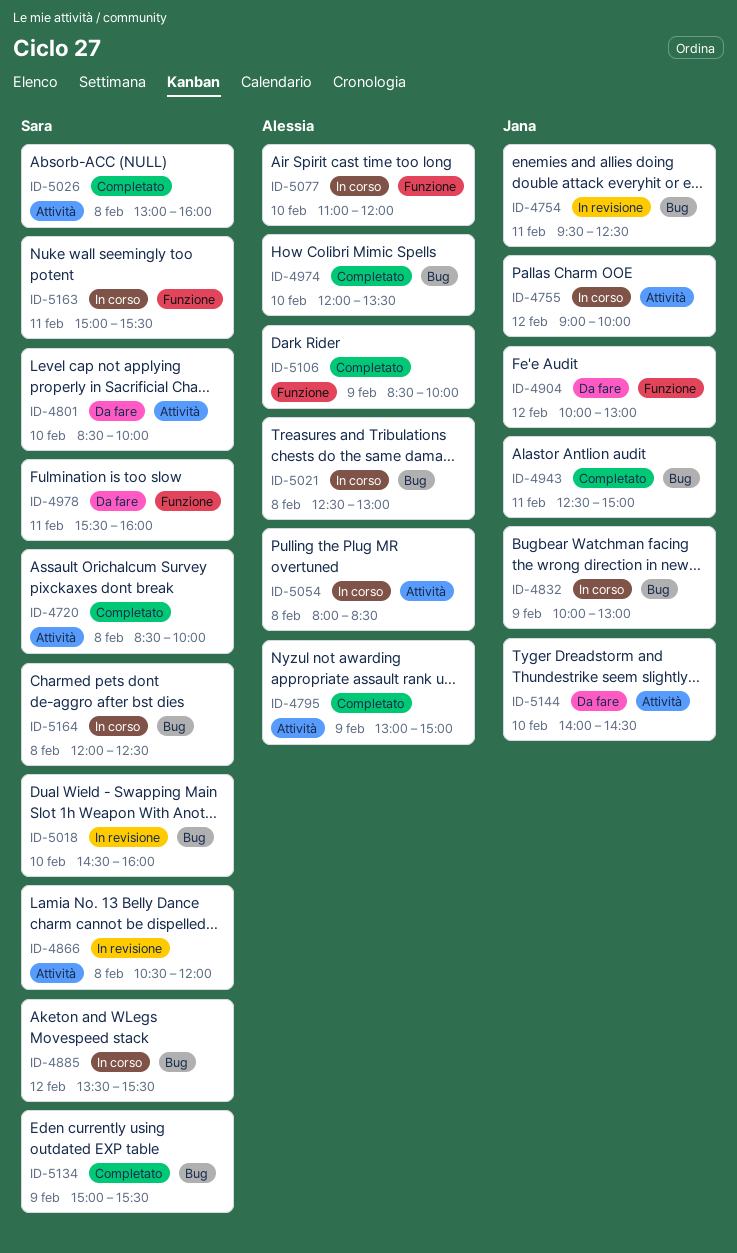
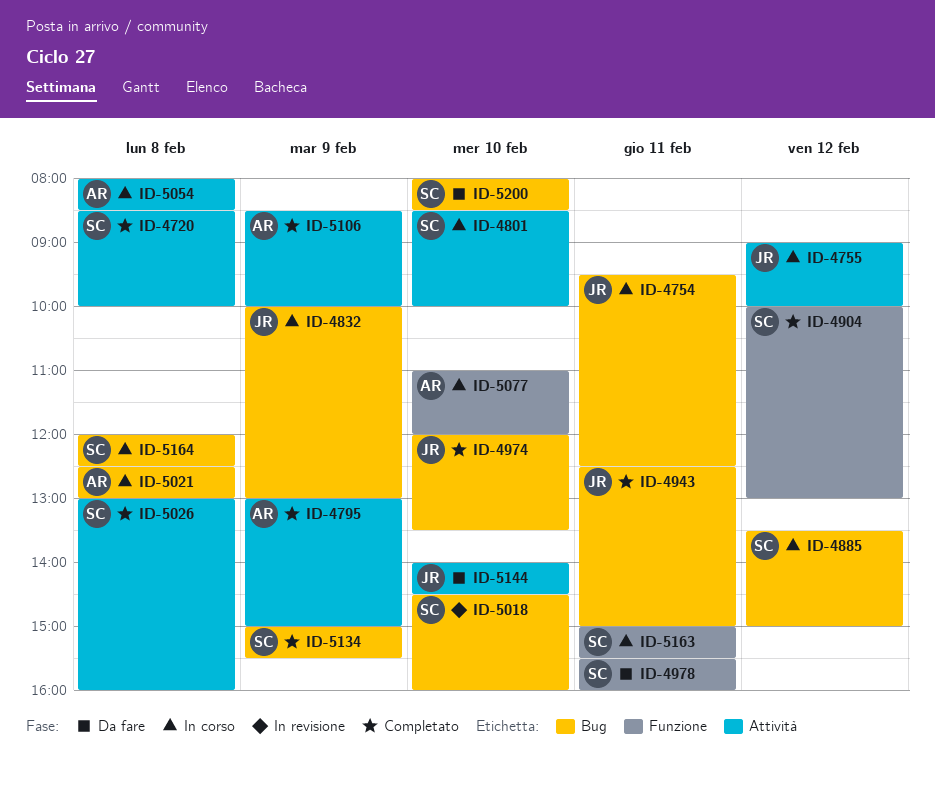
ID-4754, status: In revisione -> In corso
ID-4801, status: Da fare -> In corso
ID-4866: present -> none
ID-4885, ends: 15:30 -> 15:00
ID-4904, status: Da fare -> Completato
ID-4904, owner: Jana -> Sara
ID-4974, owner: Alessia -> Jana
ID-5106, label: Funzione -> Attività
ID-5200: none -> present

